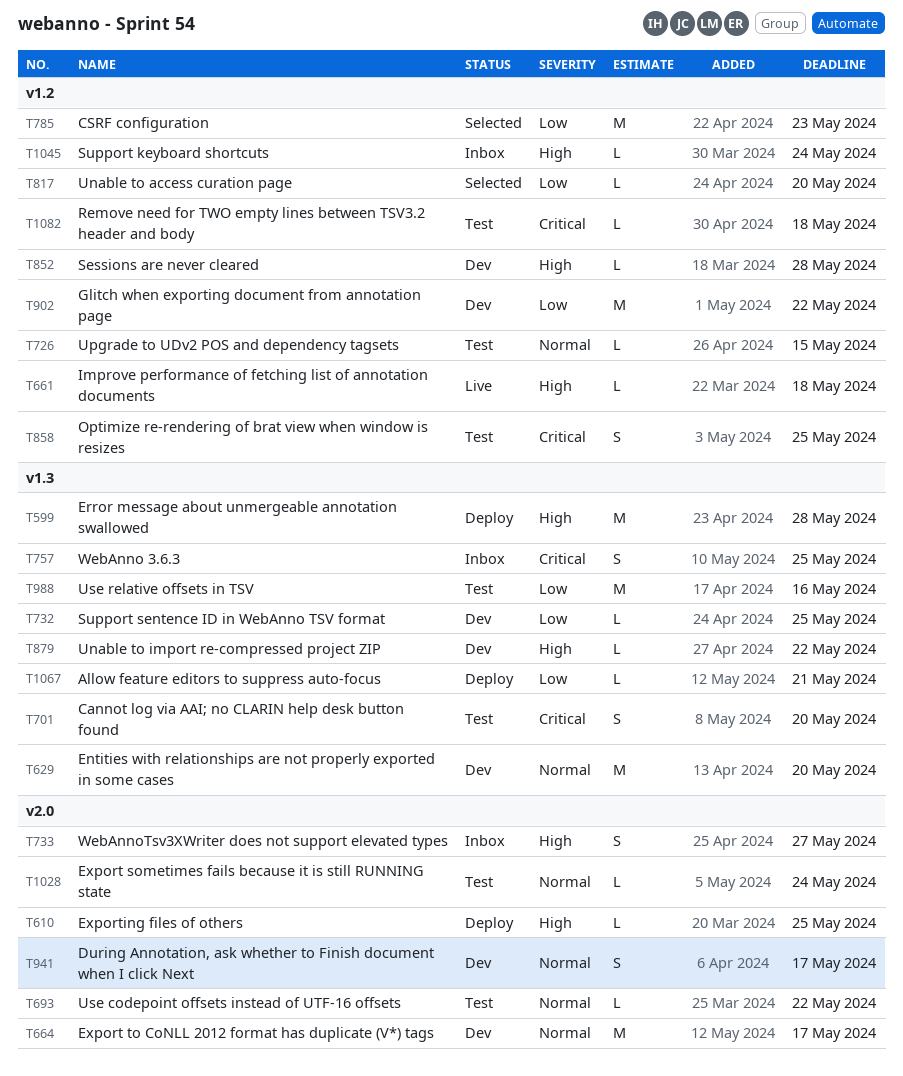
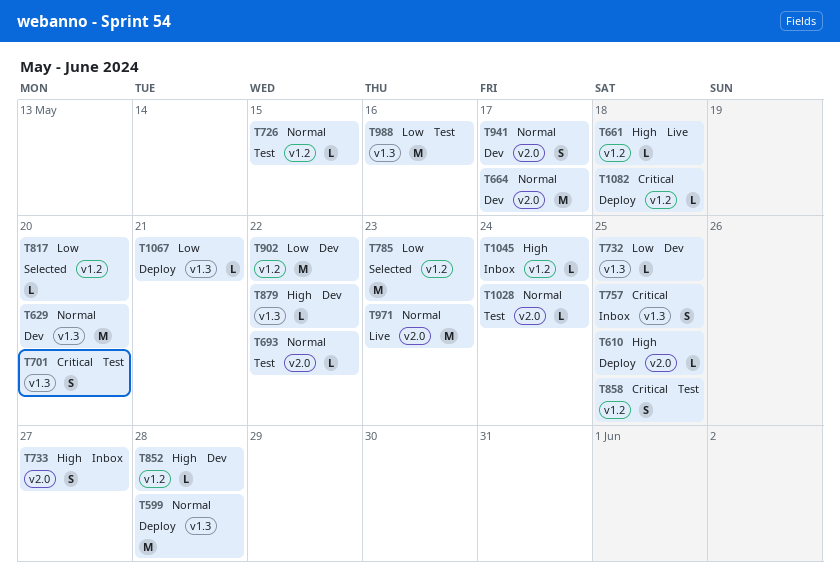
T599, priority: High -> Normal
T971: none -> present
T1082, status: Test -> Deploy

